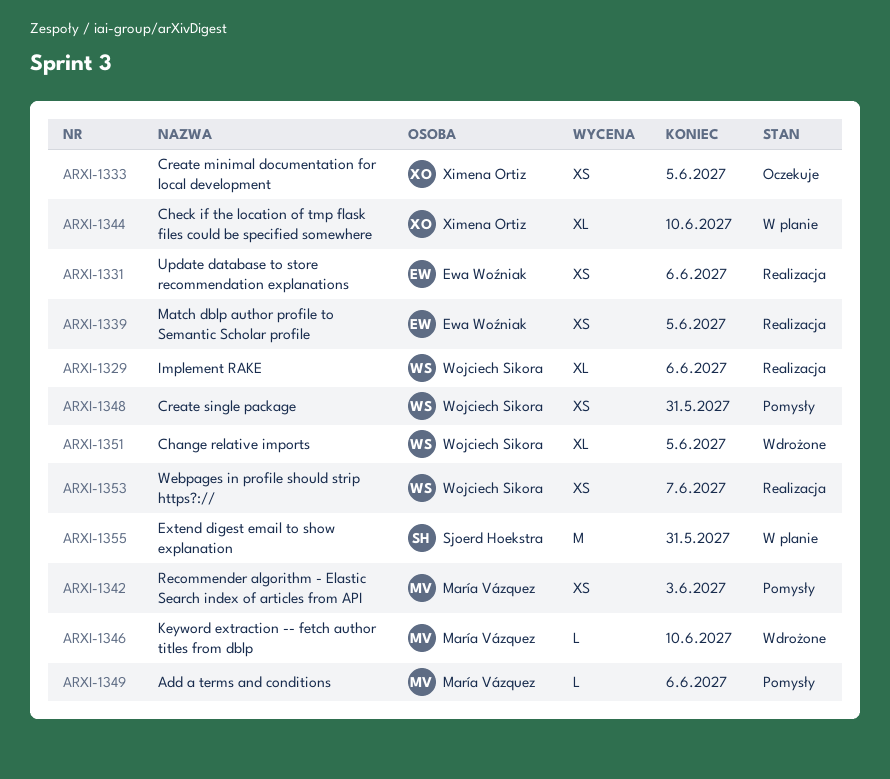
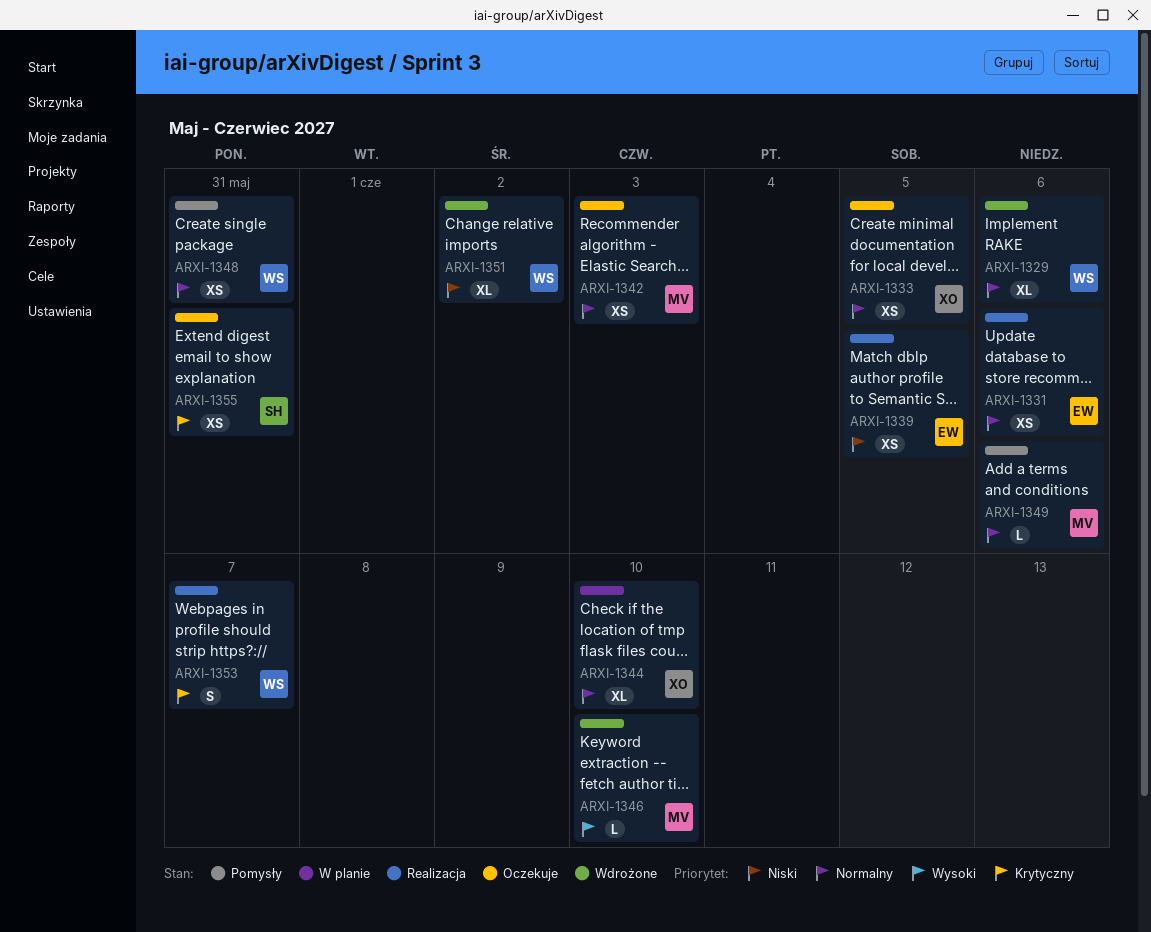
ARXI-1329, status: Realizacja -> Wdrożone
ARXI-1342, status: Pomysły -> Oczekuje
ARXI-1351, due: Jun 5 -> Jun 2
ARXI-1353, estimate: XS -> S
ARXI-1355, status: W planie -> Oczekuje
ARXI-1355, estimate: M -> XS

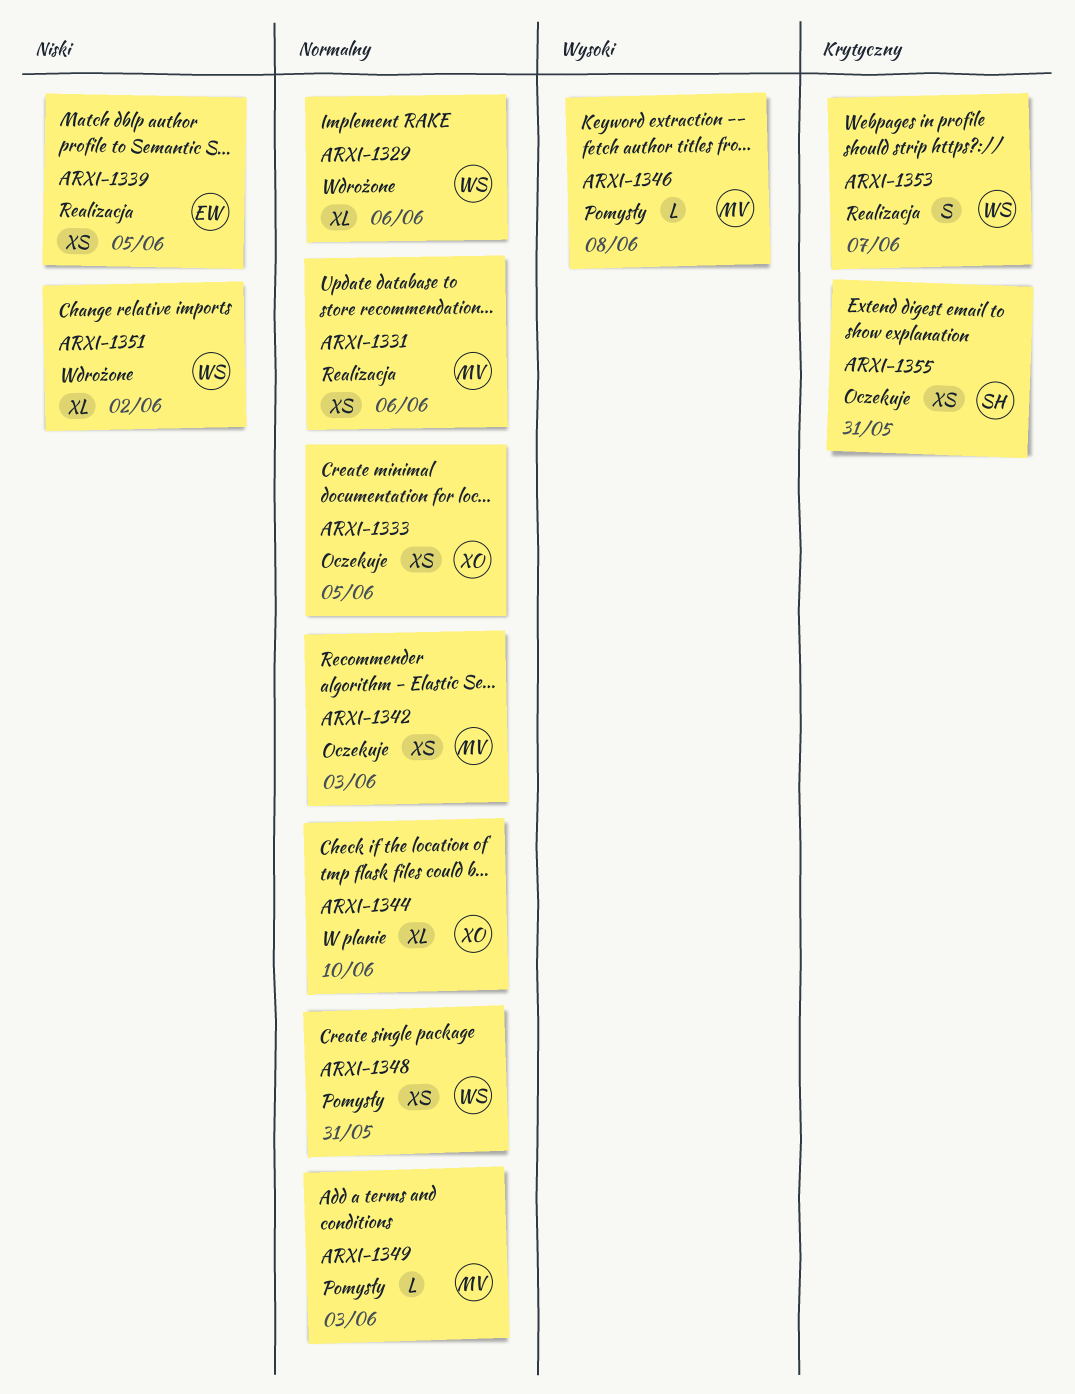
ARXI-1331, owner: EW -> MV
ARXI-1346, status: Wdrożone -> Pomysły
ARXI-1346, due: Jun 10 -> Jun 8
ARXI-1349, due: Jun 6 -> Jun 3

